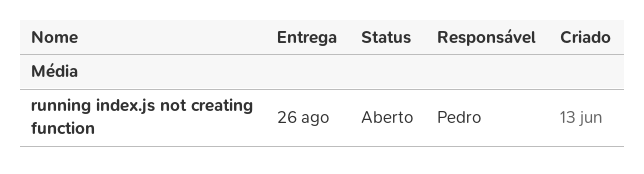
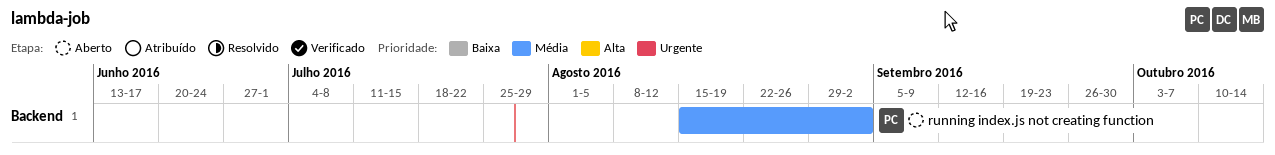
running index.js not creating function, due: Aug 26 -> Sep 2

